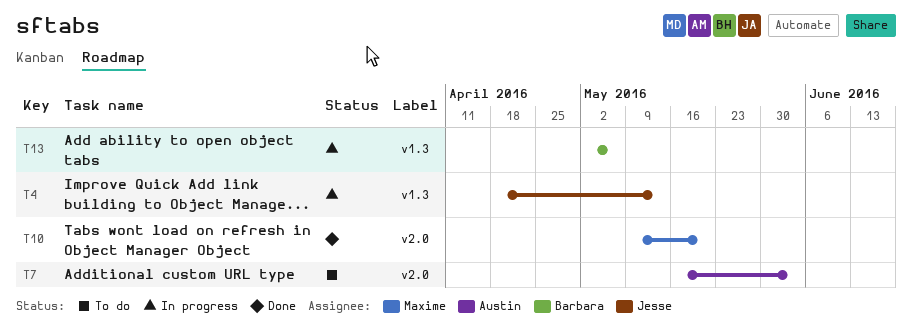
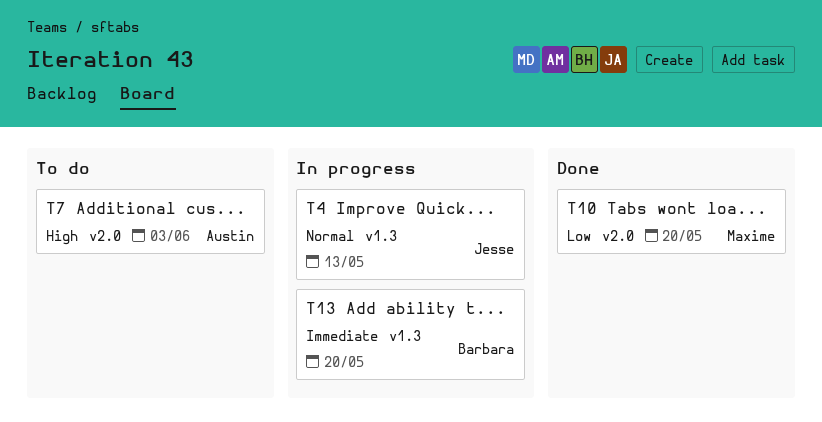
T13, due: May 6 -> May 20

